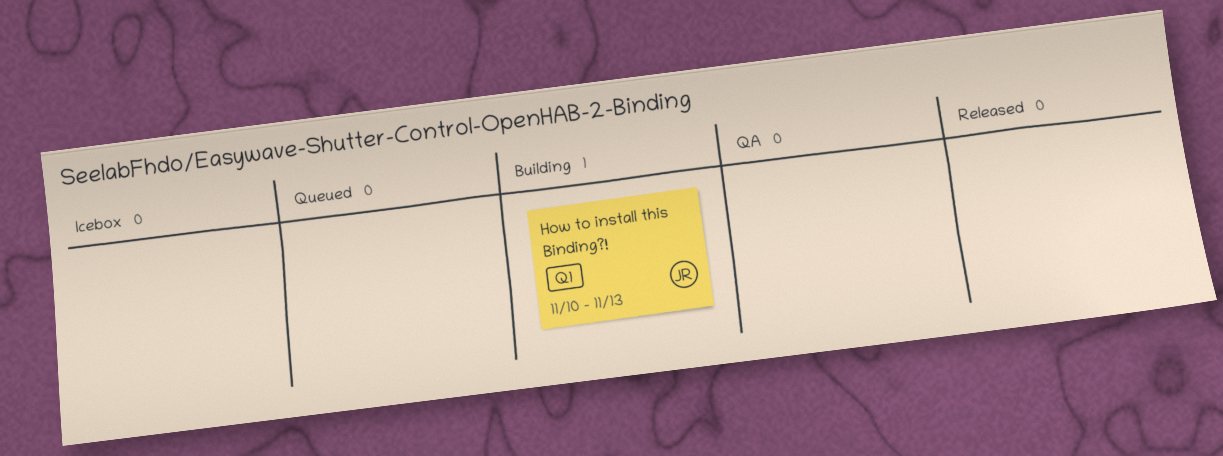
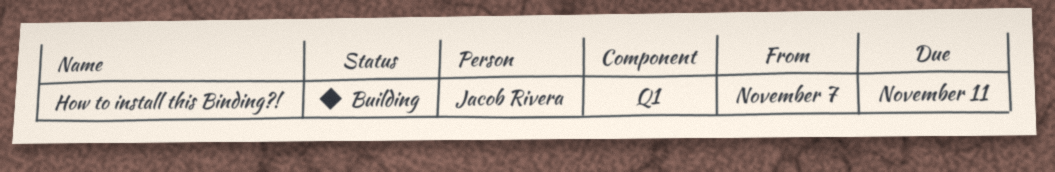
How to install this Binding?!, start: Nov 10 -> Nov 7
How to install this Binding?!, due: Nov 13 -> Nov 11

